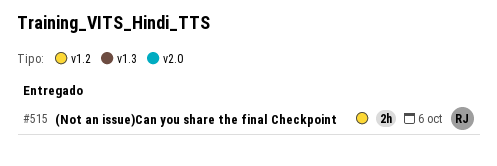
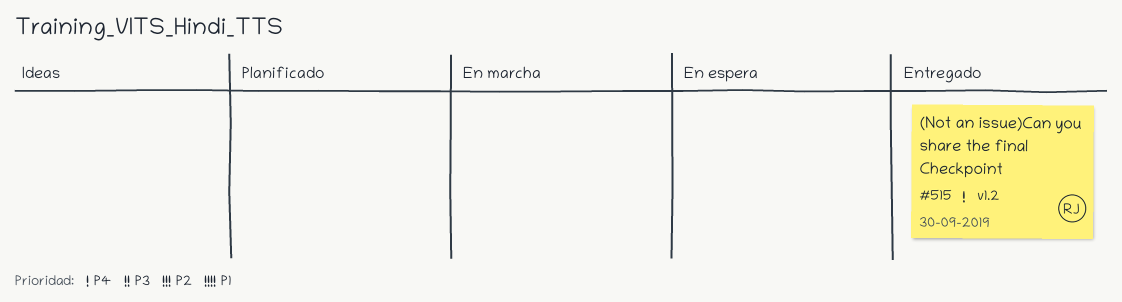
#515, due: Oct 6 -> Sep 30

